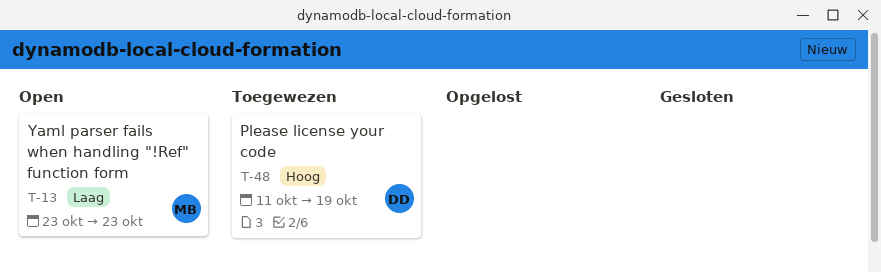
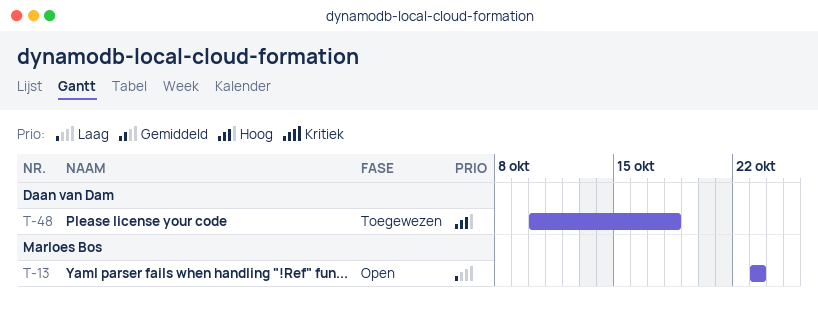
T-48, start: Oct 11 -> Oct 10
T-48, due: Oct 19 -> Oct 18

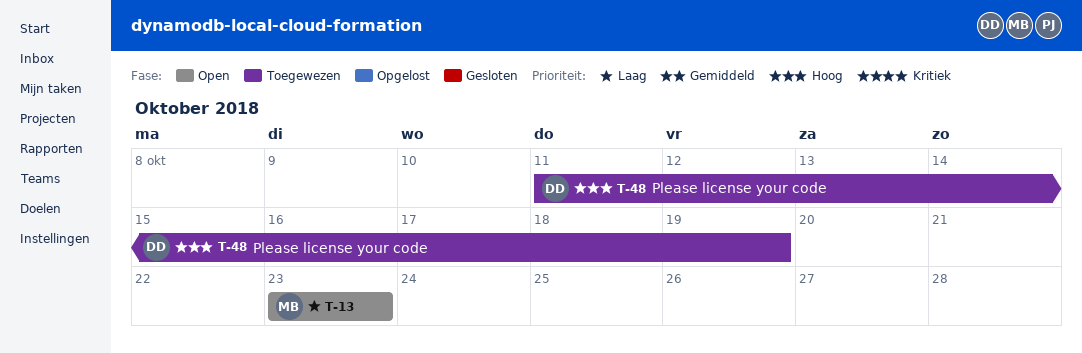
T-48, start: Oct 10 -> Oct 11
T-48, due: Oct 18 -> Oct 19

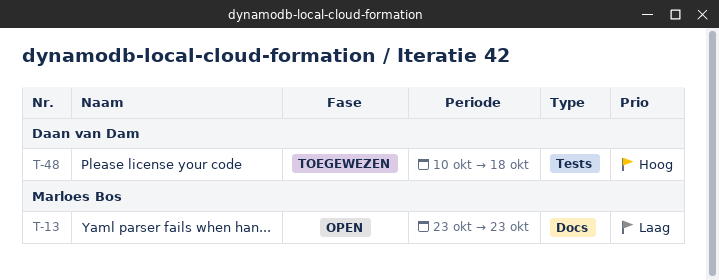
T-48, start: Oct 11 -> Oct 10
T-48, due: Oct 19 -> Oct 18

